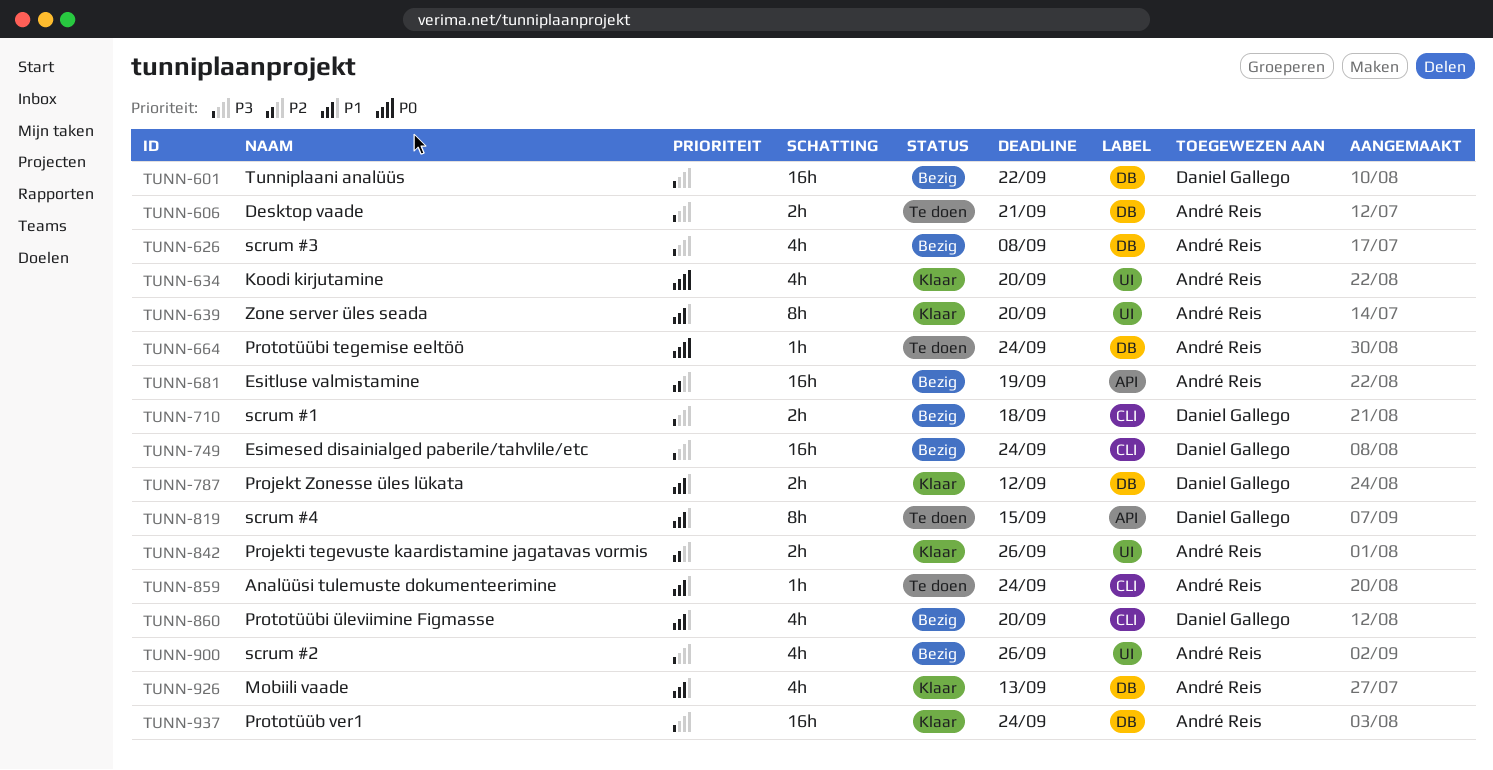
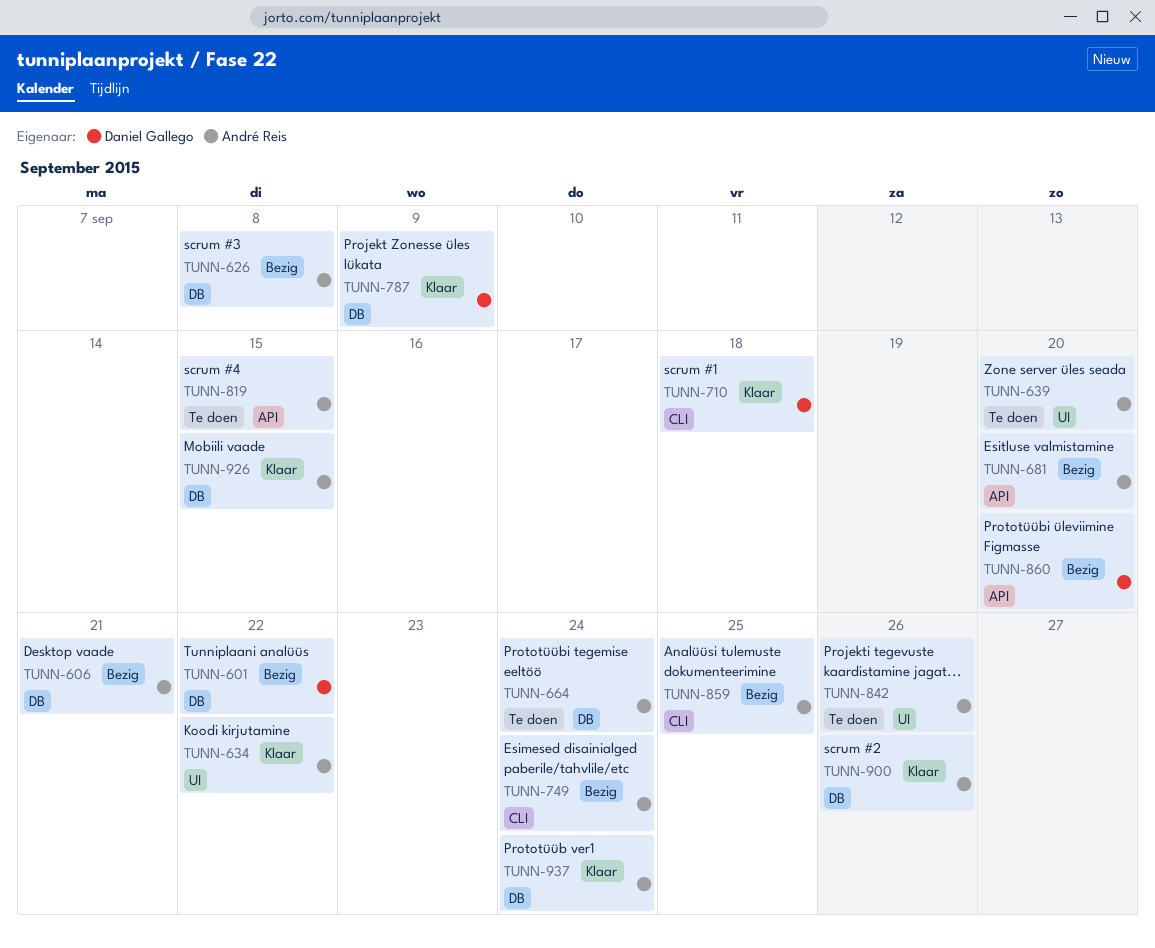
TUNN-606, status: Te doen -> Bezig
TUNN-634, due: Sep 20 -> Sep 22
TUNN-639, status: Klaar -> Te doen
TUNN-681, due: Sep 19 -> Sep 20
TUNN-710, status: Bezig -> Klaar
TUNN-749, owner: Daniel Gallego -> André Reis
TUNN-787, due: Sep 12 -> Sep 9
TUNN-819, owner: Daniel Gallego -> André Reis
TUNN-842, status: Klaar -> Te doen
TUNN-859, status: Te doen -> Bezig
TUNN-859, due: Sep 24 -> Sep 25
TUNN-860, label: CLI -> API
TUNN-900, status: Bezig -> Klaar
TUNN-900, label: UI -> DB
TUNN-926, due: Sep 13 -> Sep 15

